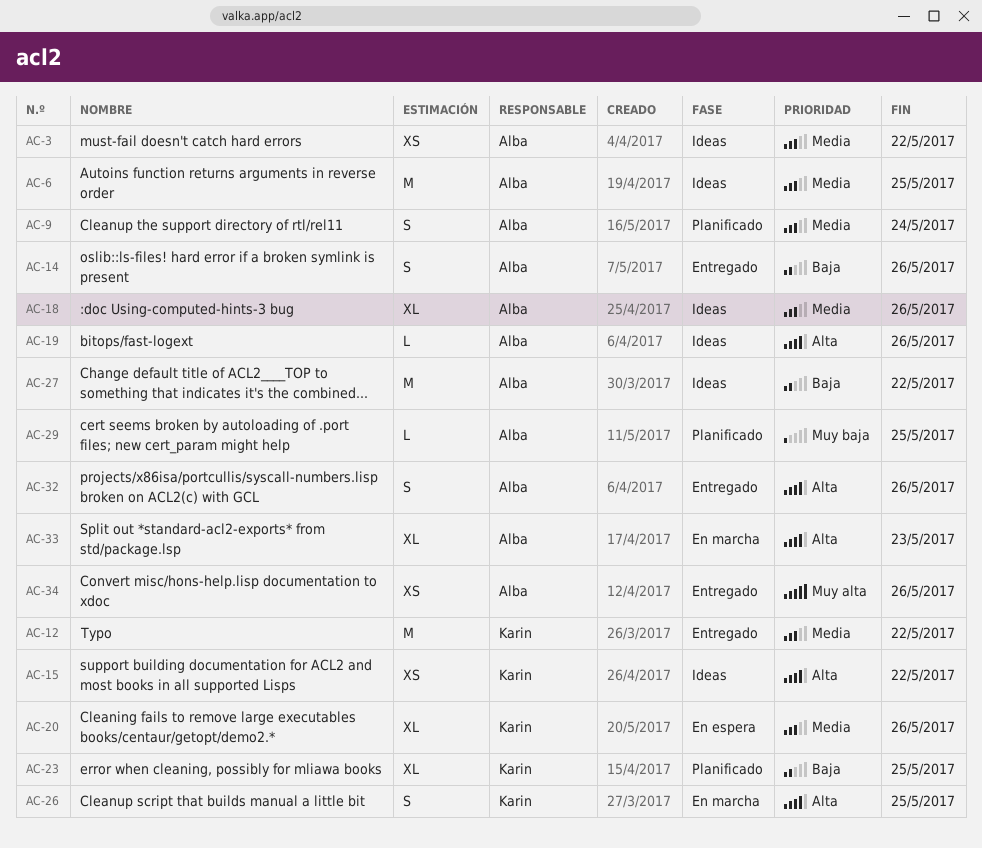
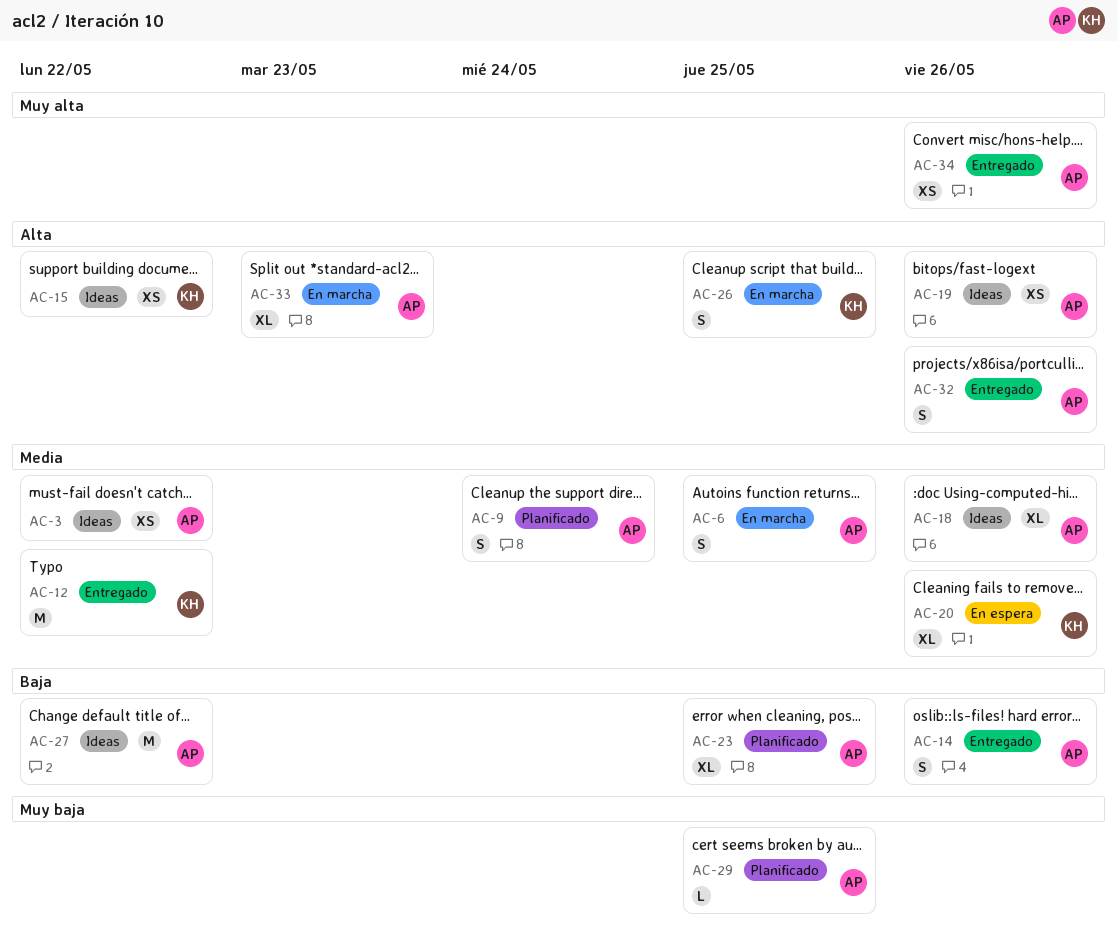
AC-6, status: Ideas -> En marcha
AC-6, estimate: M -> S
AC-19, estimate: L -> XS
AC-23, owner: Karin -> Alba

